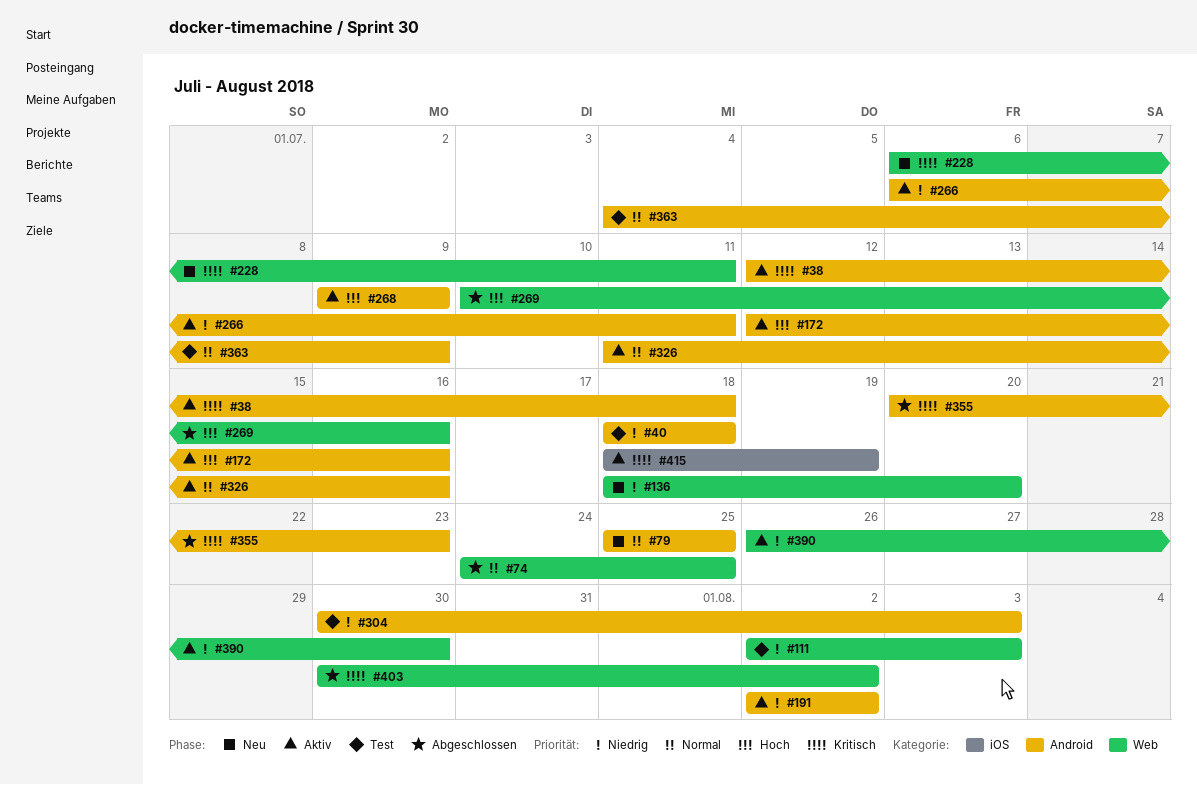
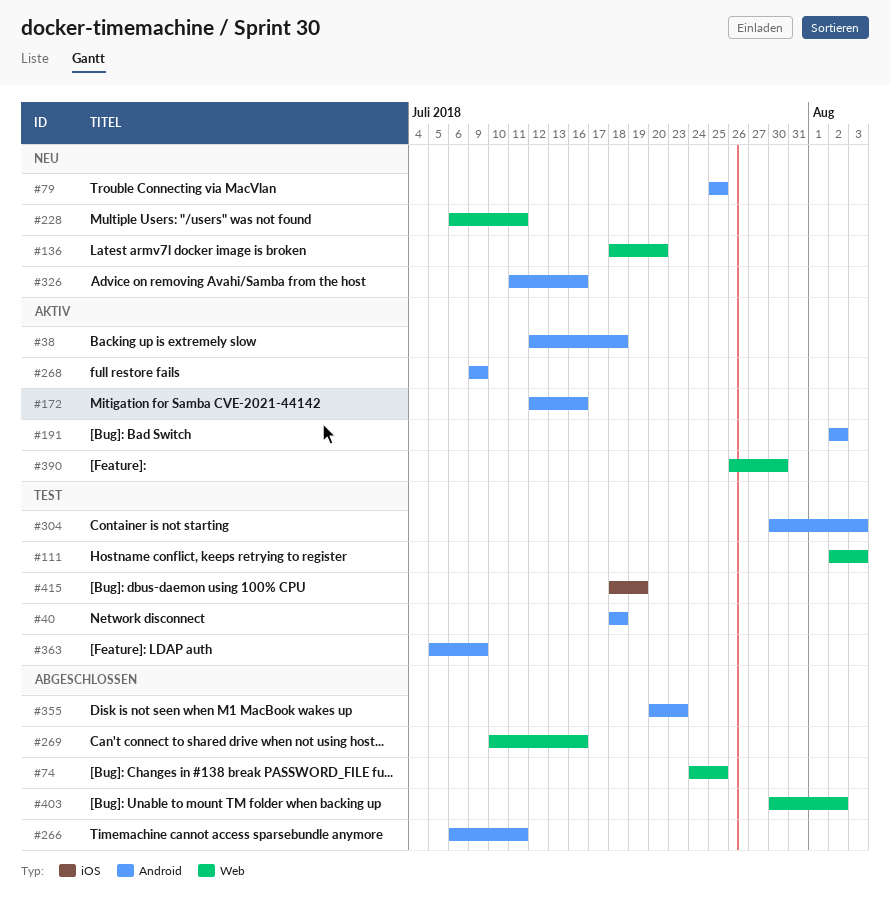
#266, status: Aktiv -> Abgeschlossen
#326, status: Aktiv -> Neu
#363, start: Jul 4 -> Jul 5
#415, status: Aktiv -> Test

